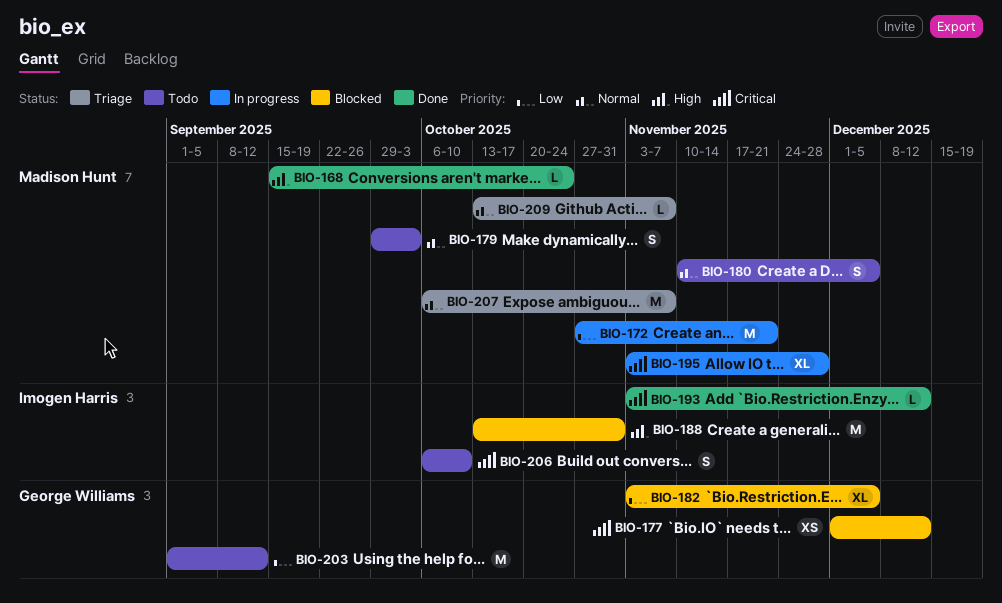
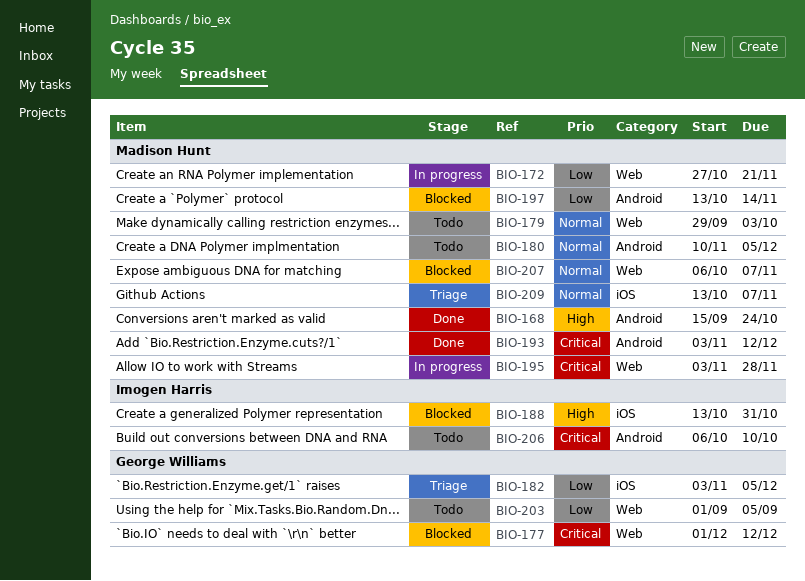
BIO-182, status: Blocked -> Triage
BIO-193, owner: Imogen Harris -> Madison Hunt
BIO-197: none -> present
BIO-203, due: Sep 12 -> Sep 5
BIO-207, status: Triage -> Blocked

